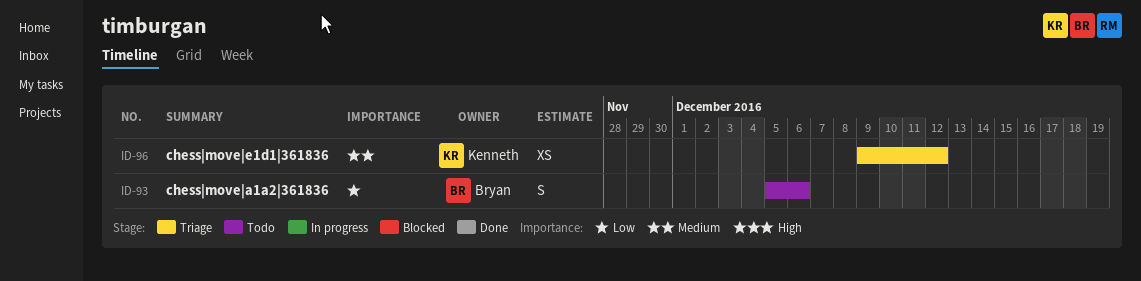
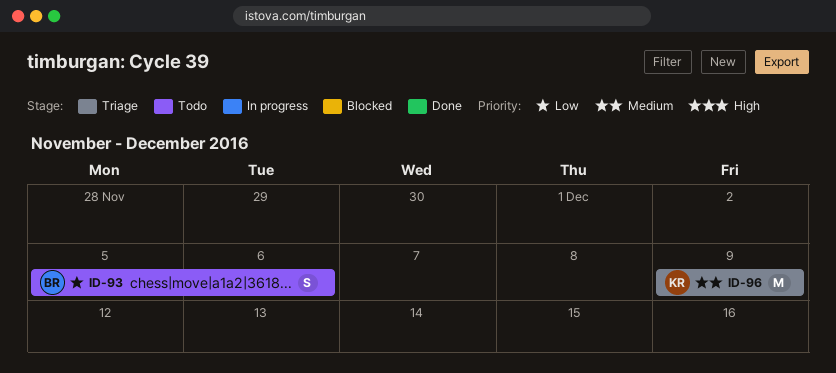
ID-96, estimate: XS -> M
ID-96, due: Dec 12 -> Dec 9

